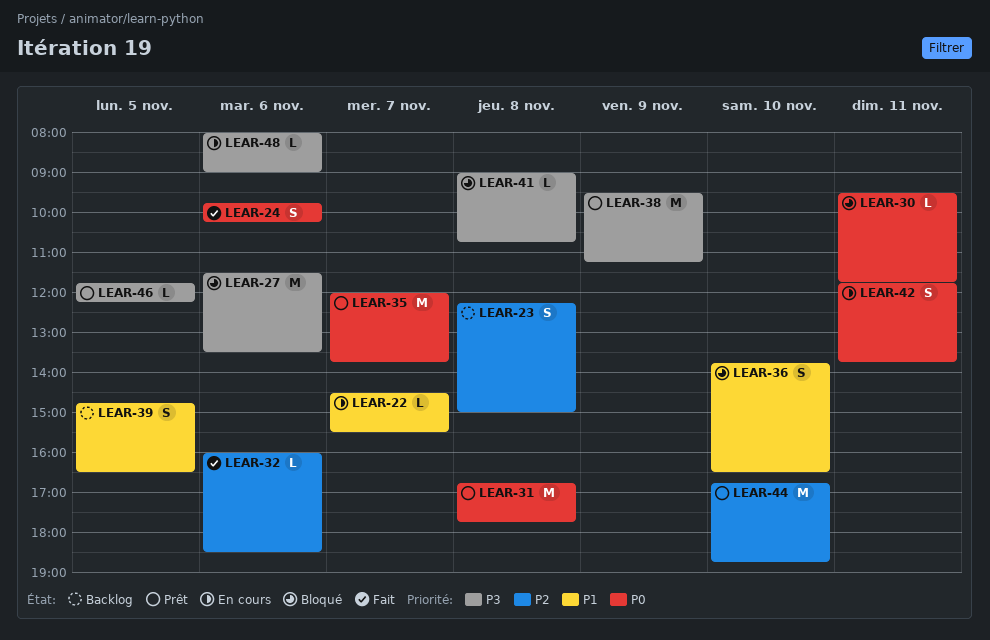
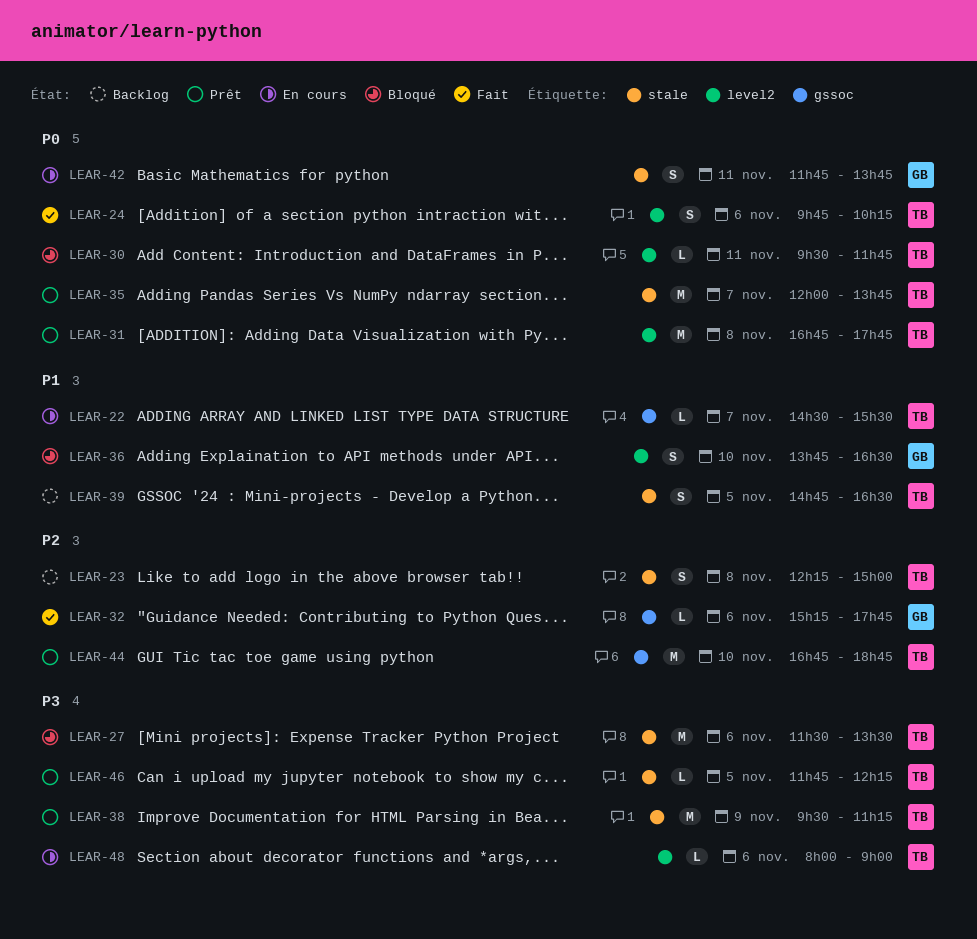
LEAR-32, begins: 16:00 -> 15:15
LEAR-32, ends: 18:30 -> 17:45
LEAR-41: present -> none

